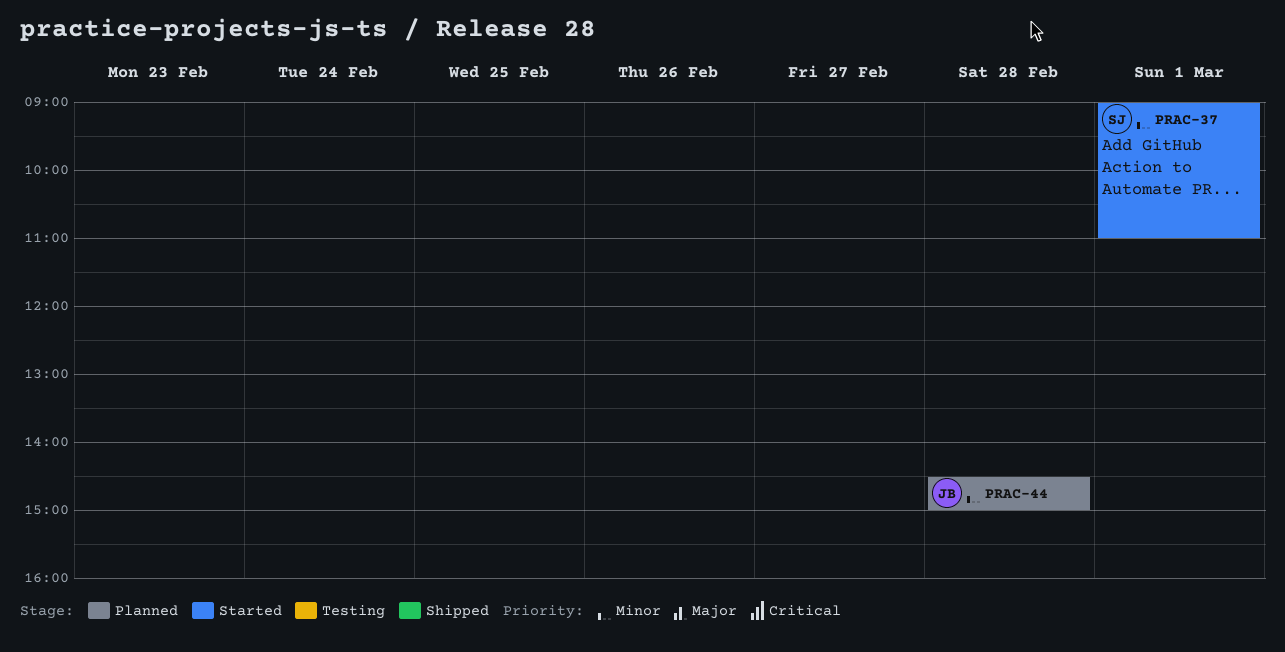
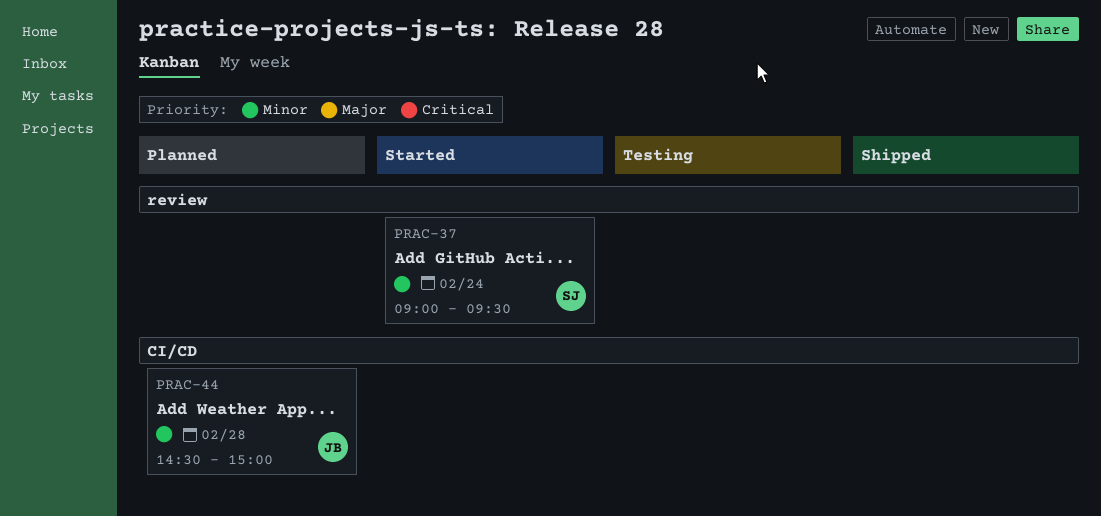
PRAC-37, day: Mar 1 -> Feb 24
PRAC-37, ends: 11:00 -> 09:30

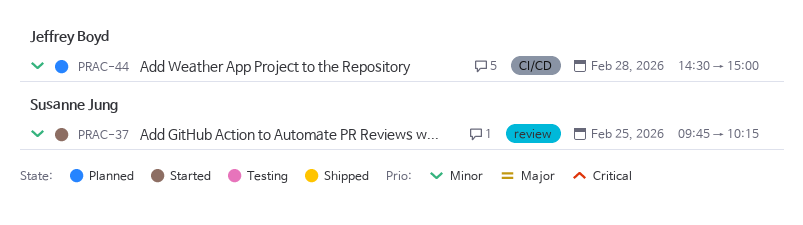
PRAC-37, day: Feb 24 -> Feb 25
PRAC-37, begins: 09:00 -> 09:45
PRAC-37, ends: 09:30 -> 10:15

